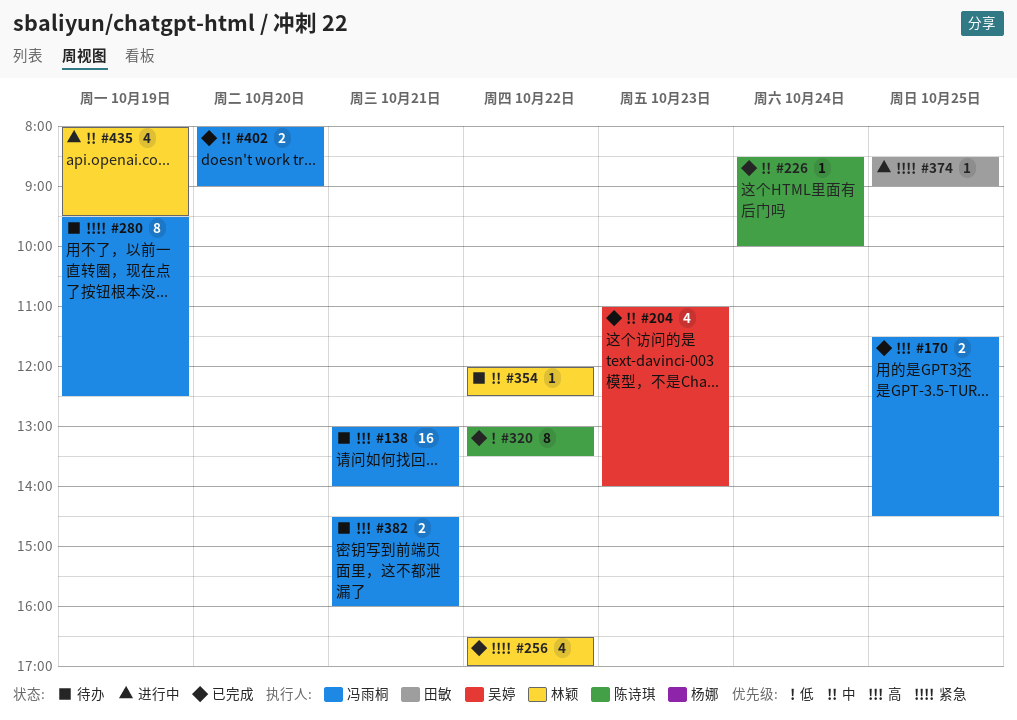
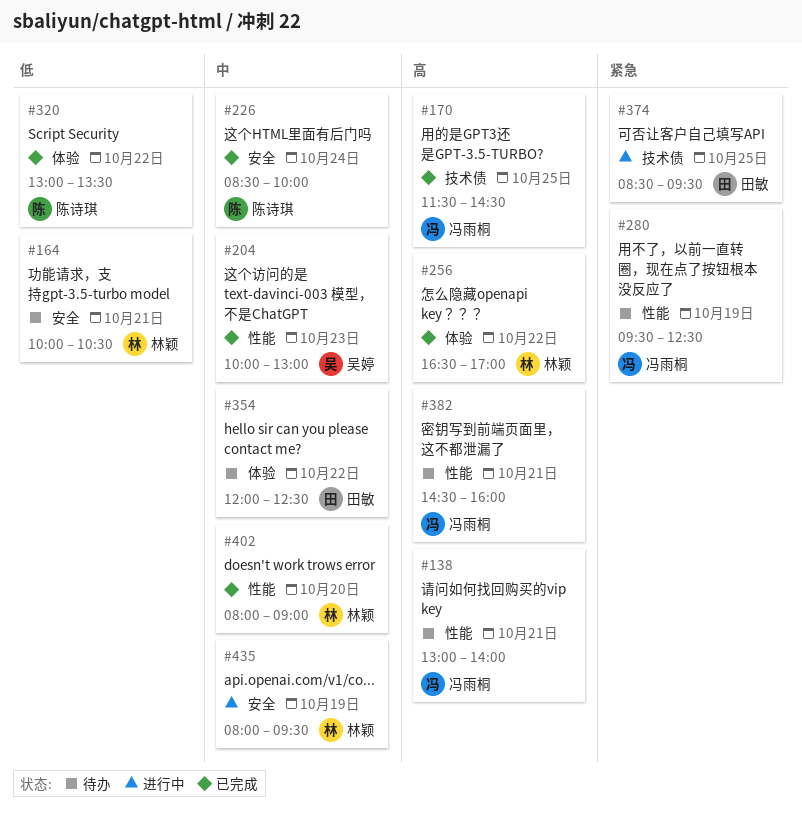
#164: none -> present
#204, begins: 11:00 -> 10:00
#204, ends: 14:00 -> 13:00
#256, priority: 紧急 -> 高
#354, owner: 林颖 -> 田敏
#374, ends: 09:00 -> 09:30
#402, owner: 冯雨桐 -> 林颖

